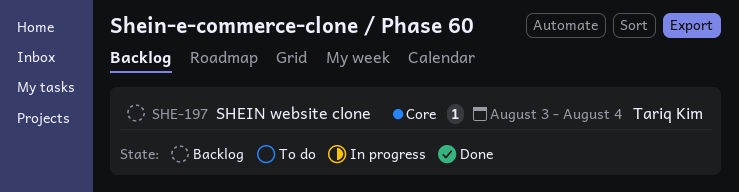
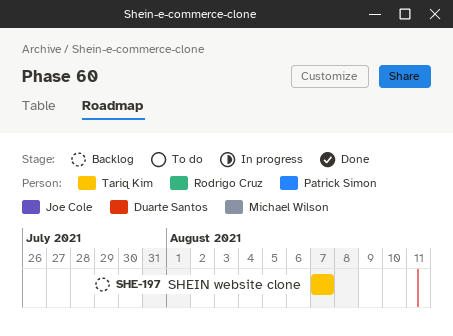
SHE-197, start: Aug 3 -> Aug 7
SHE-197, due: Aug 4 -> Aug 7

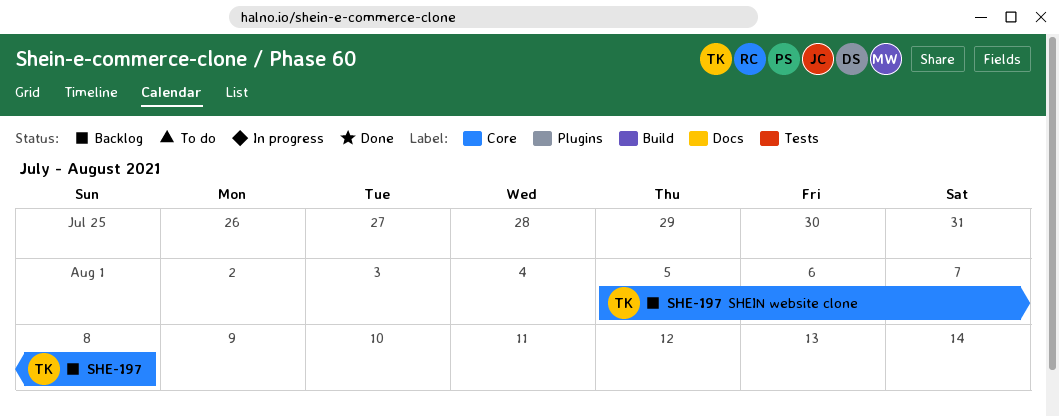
SHE-197, start: Aug 7 -> Aug 5
SHE-197, due: Aug 7 -> Aug 8

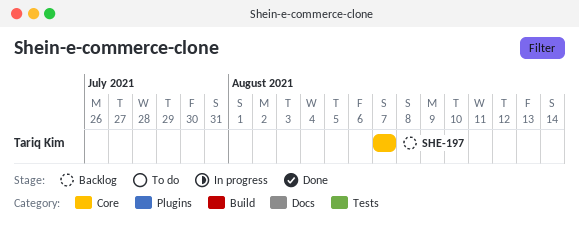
SHE-197, start: Aug 5 -> Aug 7
SHE-197, due: Aug 8 -> Aug 7

